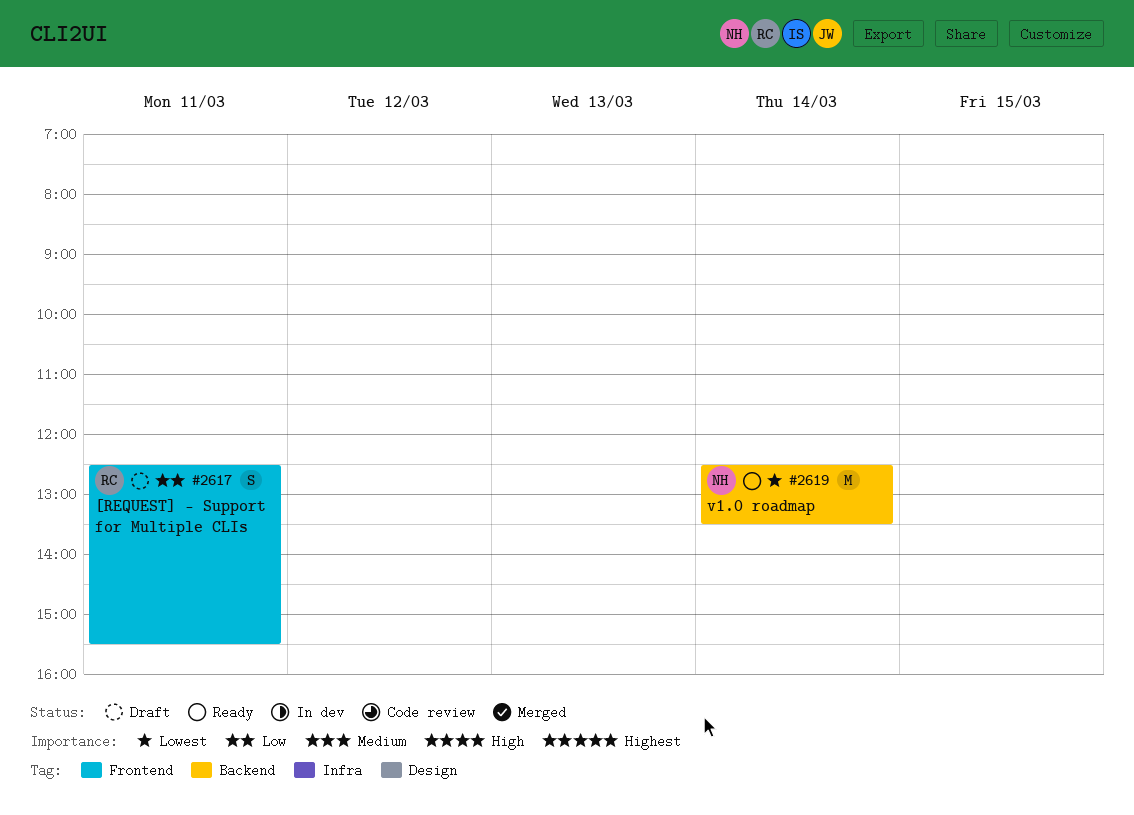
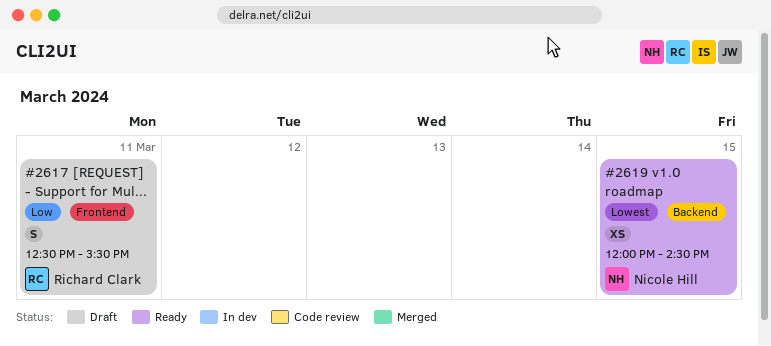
#2619, estimate: M -> XS
#2619, day: Mar 14 -> Mar 15
#2619, begins: 12:30 -> 12:00
#2619, ends: 13:30 -> 14:30

